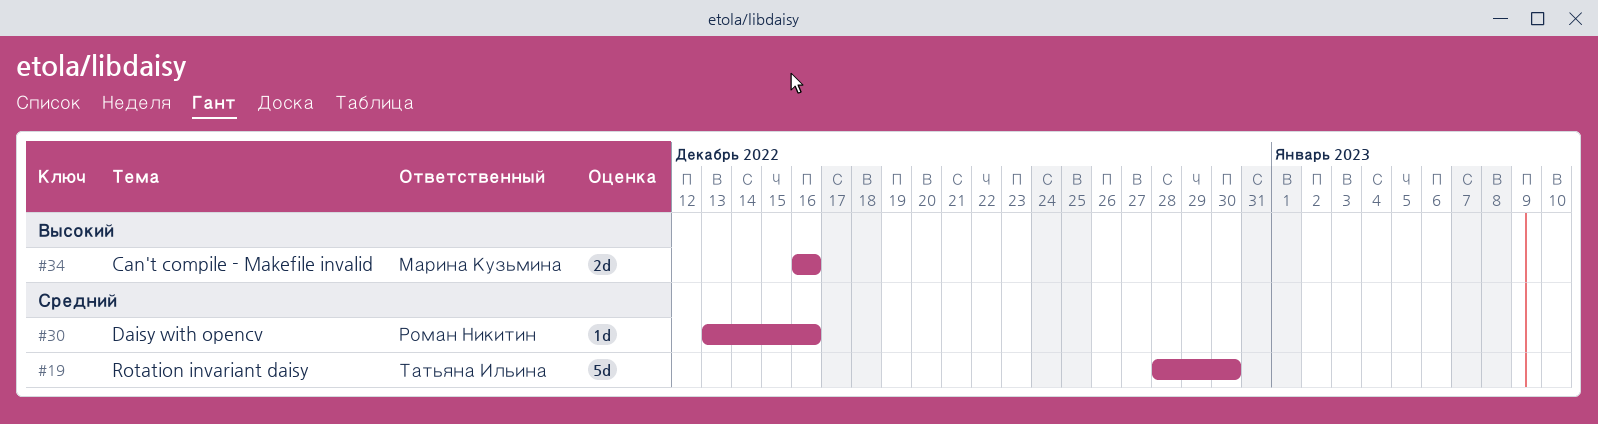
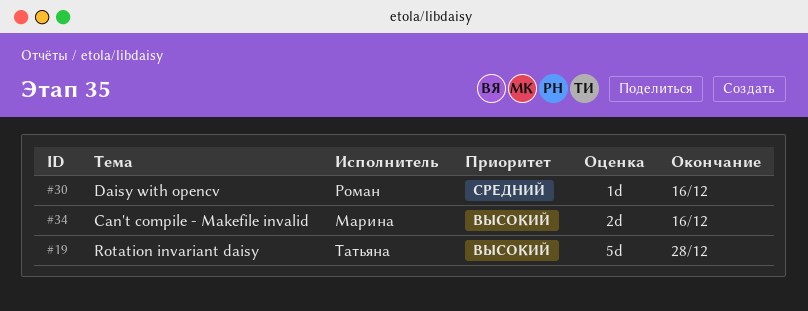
#19, priority: Средний -> Высокий
#19, due: Dec 30 -> Dec 28

